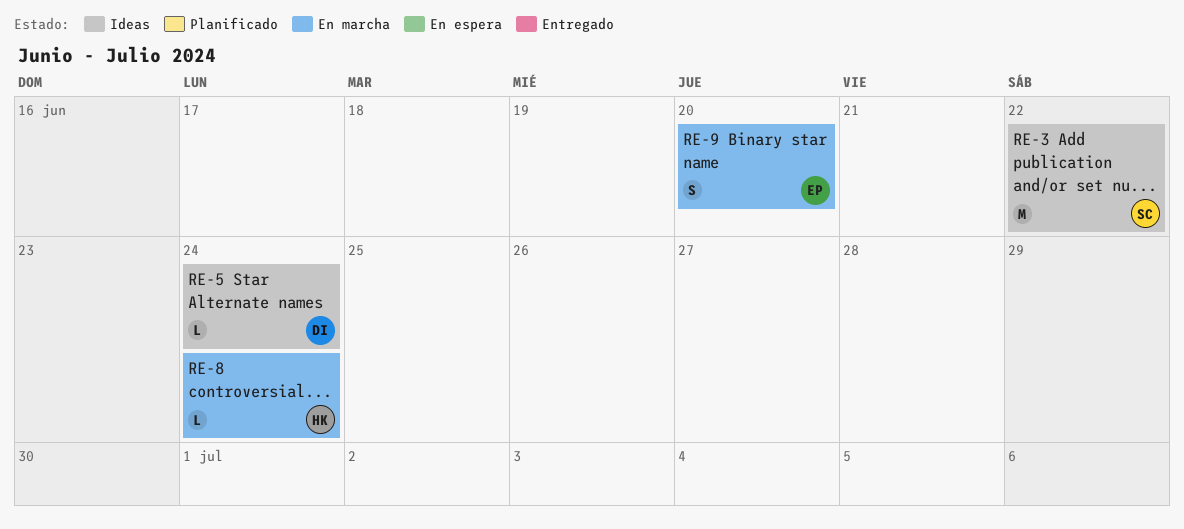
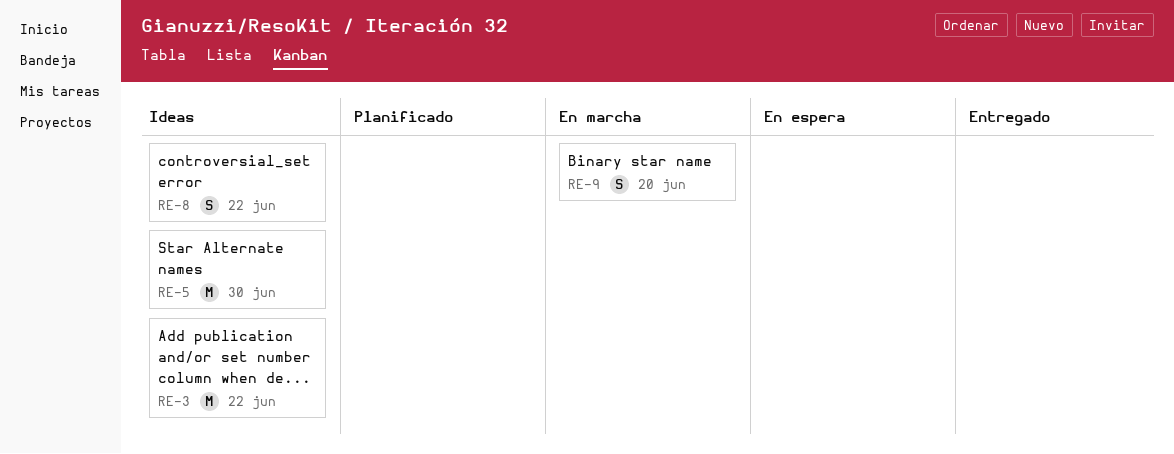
RE-5, estimate: L -> M
RE-5, due: Jun 24 -> Jun 30
RE-8, status: En marcha -> Ideas
RE-8, estimate: L -> S
RE-8, due: Jun 24 -> Jun 22

